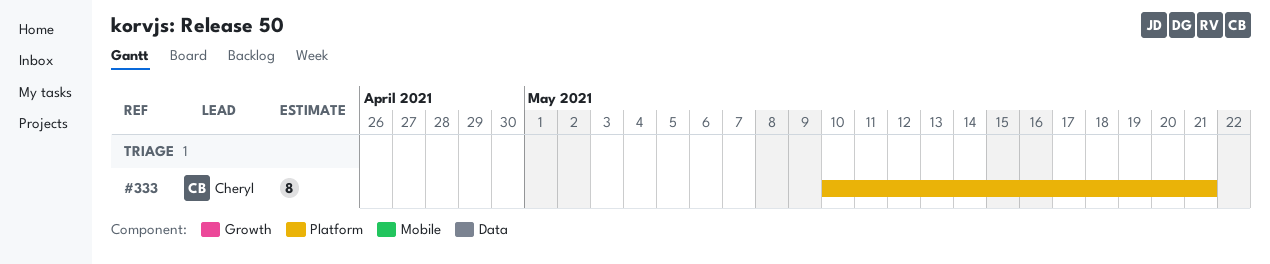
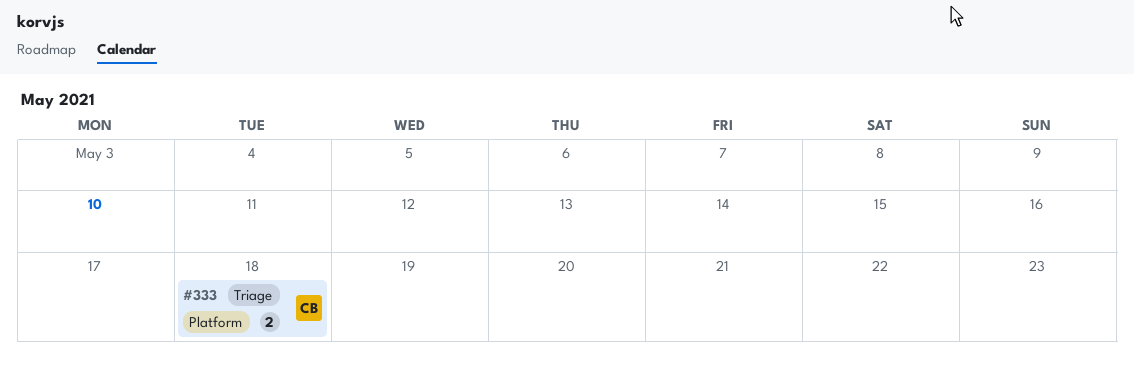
#333, estimate: 8 -> 2
#333, due: May 21 -> May 18

